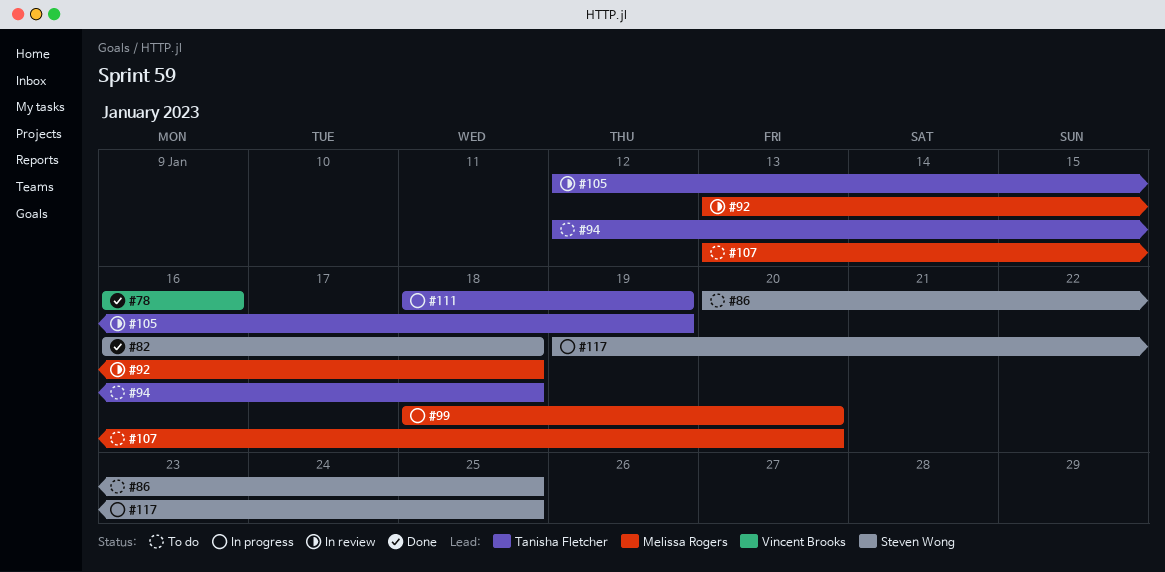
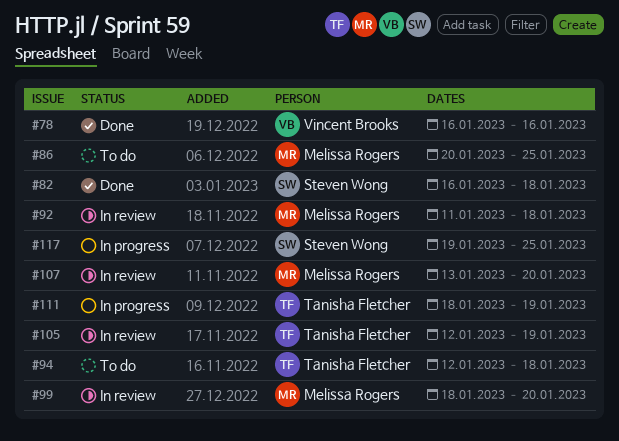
#86, owner: Steven Wong -> Melissa Rogers
#92, start: Jan 13 -> Jan 11
#99, status: In progress -> In review
#107, status: To do -> In review

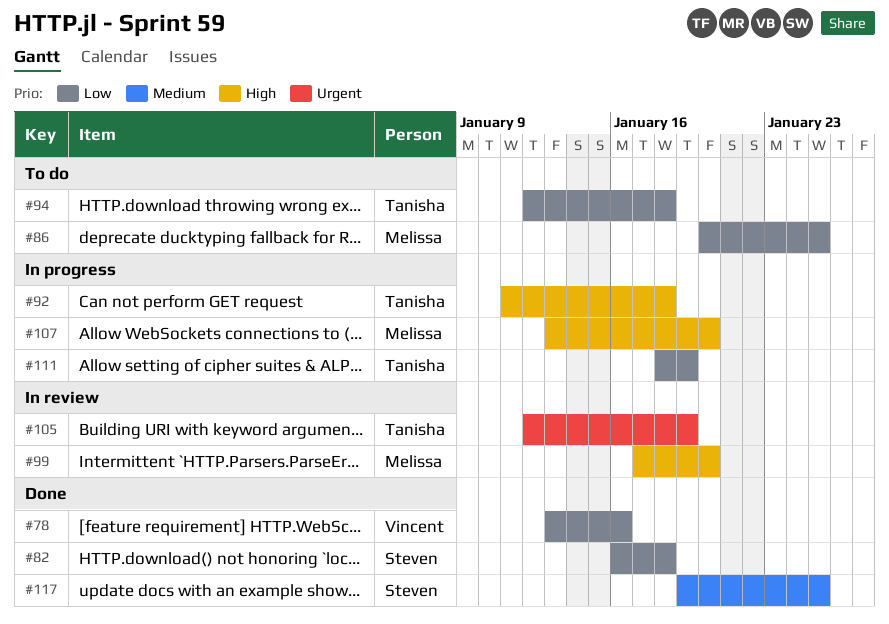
#78, start: Jan 16 -> Jan 13
#92, status: In review -> In progress
#92, owner: Melissa Rogers -> Tanisha Fletcher
#99, start: Jan 18 -> Jan 17
#107, status: In review -> In progress
#117, status: In progress -> Done

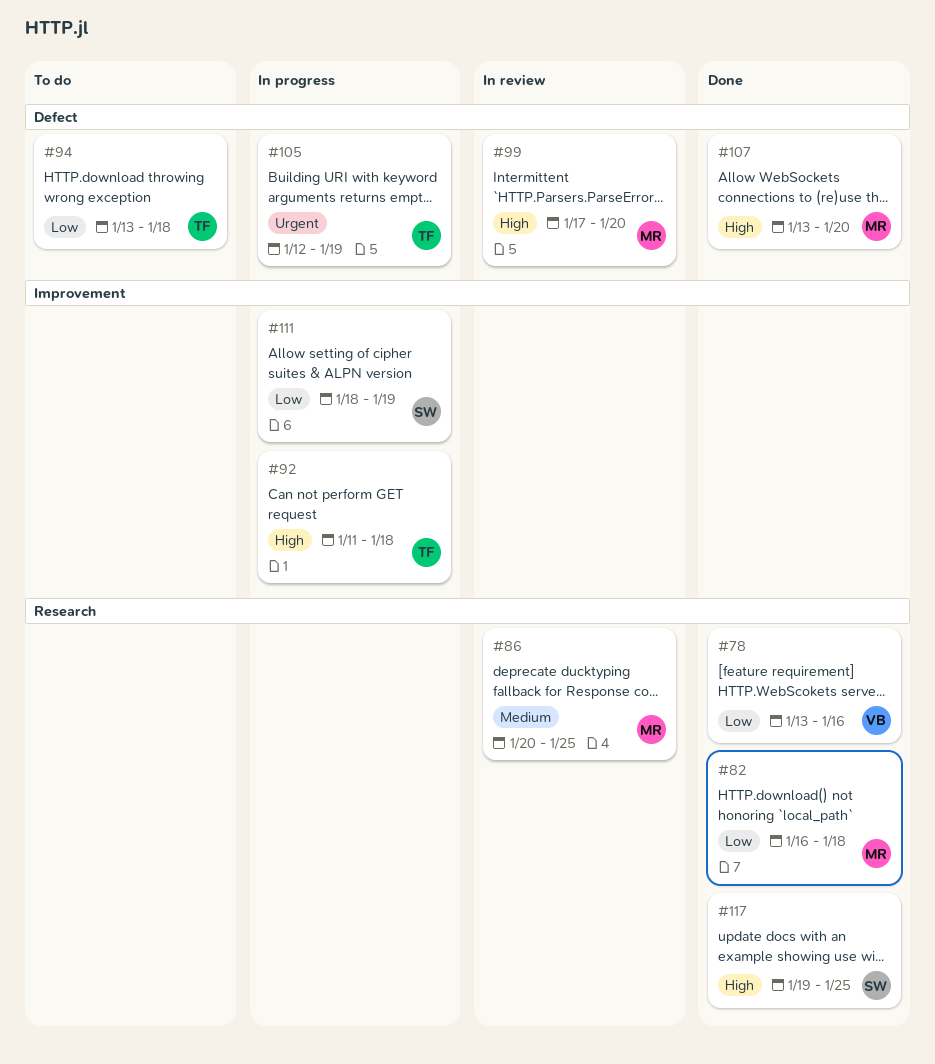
#82, owner: Steven -> Melissa
#86, status: To do -> In review
#86, priority: Low -> Medium
#94, start: Jan 12 -> Jan 13
#105, status: In review -> In progress
#107, status: In progress -> Done
#111, owner: Tanisha -> Steven
#117, priority: Medium -> High

